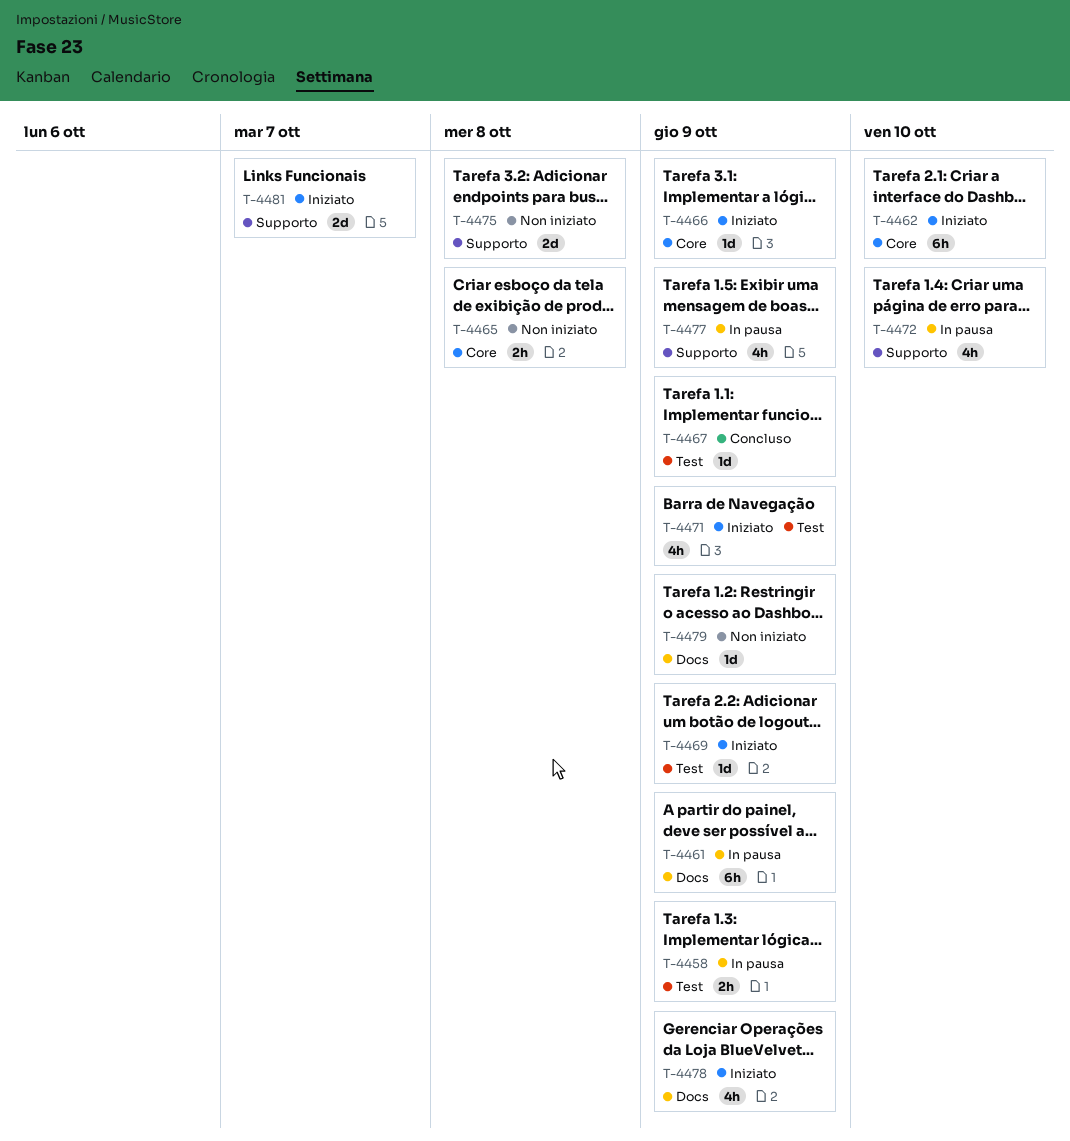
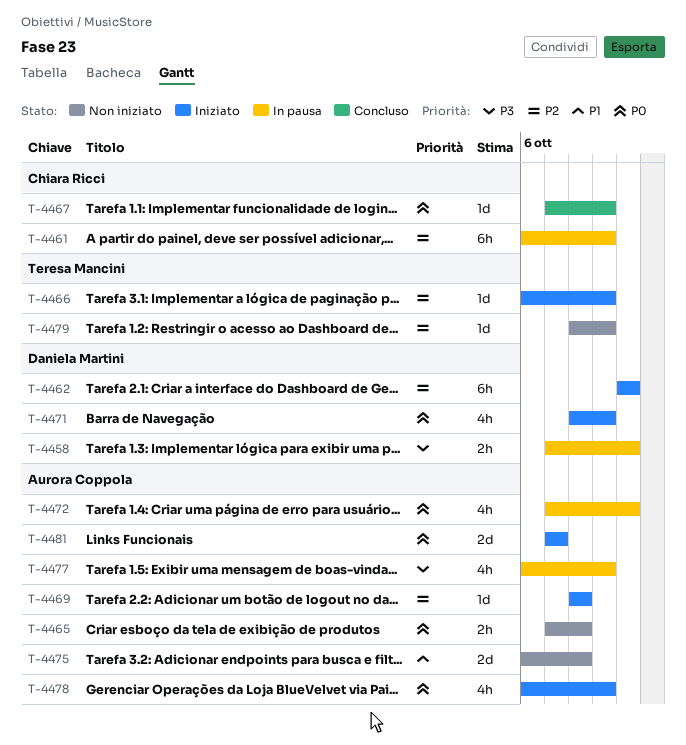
T-4458, due: Oct 9 -> Oct 10
T-4469, due: Oct 9 -> Oct 8

